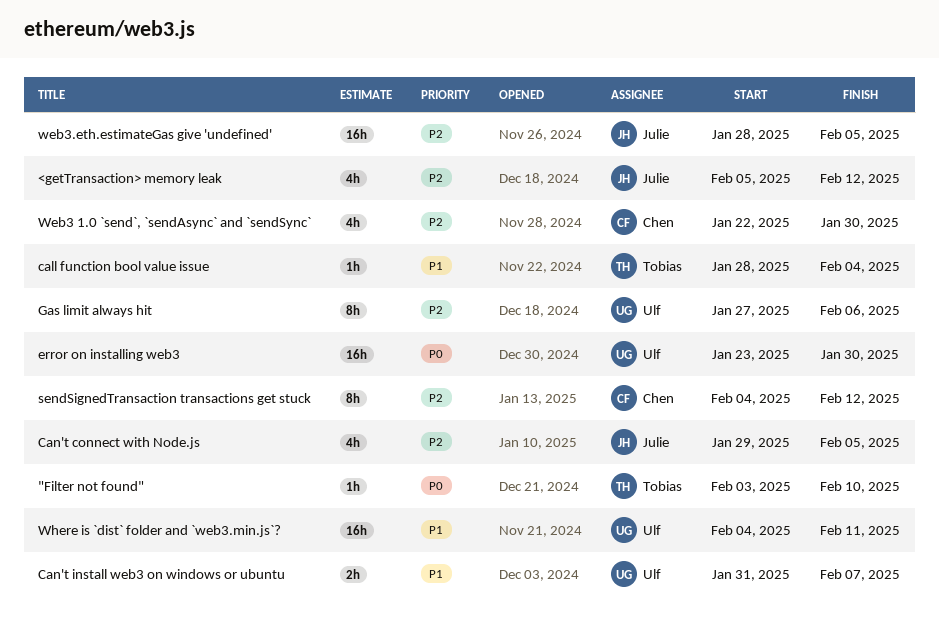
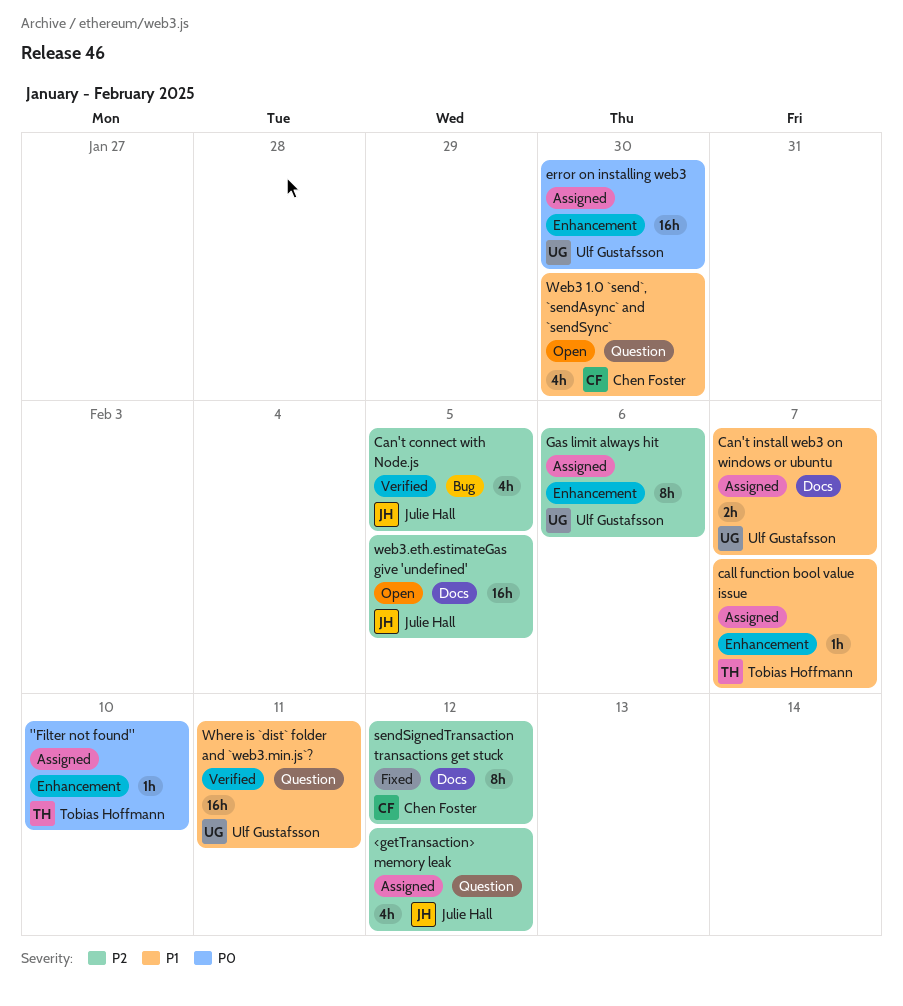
call function bool value issue, due: Feb 4 -> Feb 7
Web3 1.0 `send`, `sendAsync` and `sendSync`, priority: P2 -> P1

